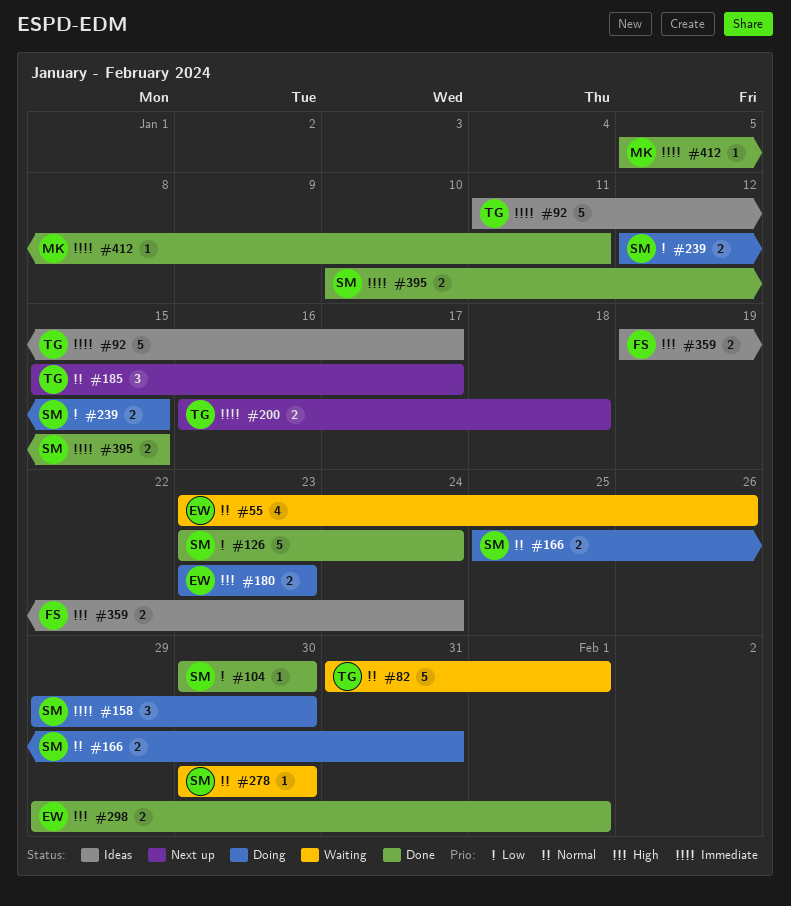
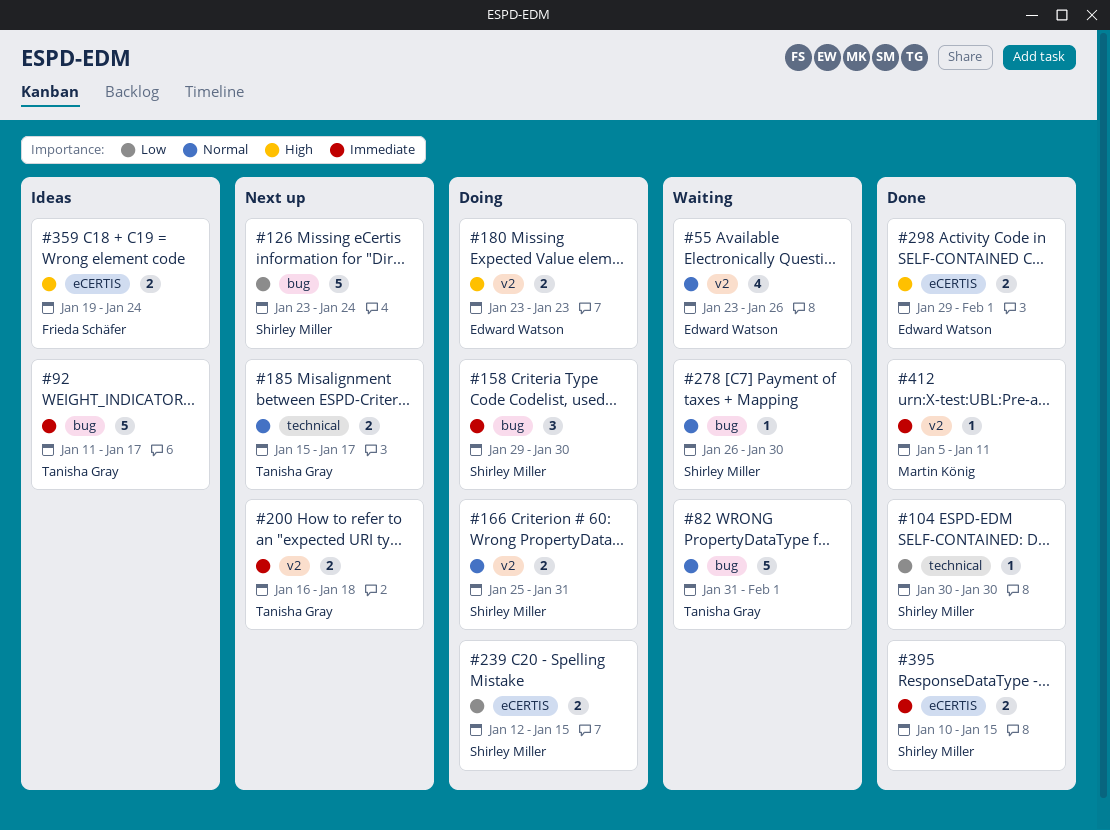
#126, status: Done -> Next up
#185, estimate: 3 -> 2
#278, start: Jan 30 -> Jan 26

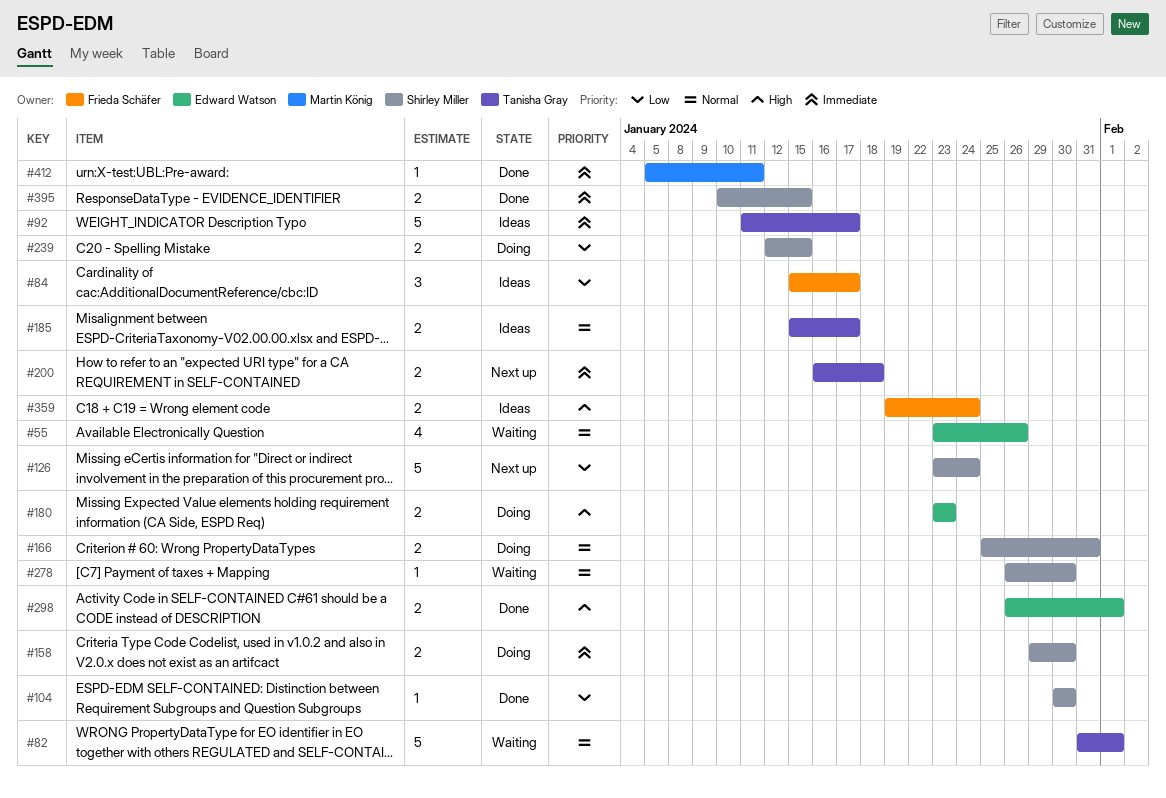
#84: none -> present
#158, estimate: 3 -> 2
#185, status: Next up -> Ideas
#298, start: Jan 29 -> Jan 26

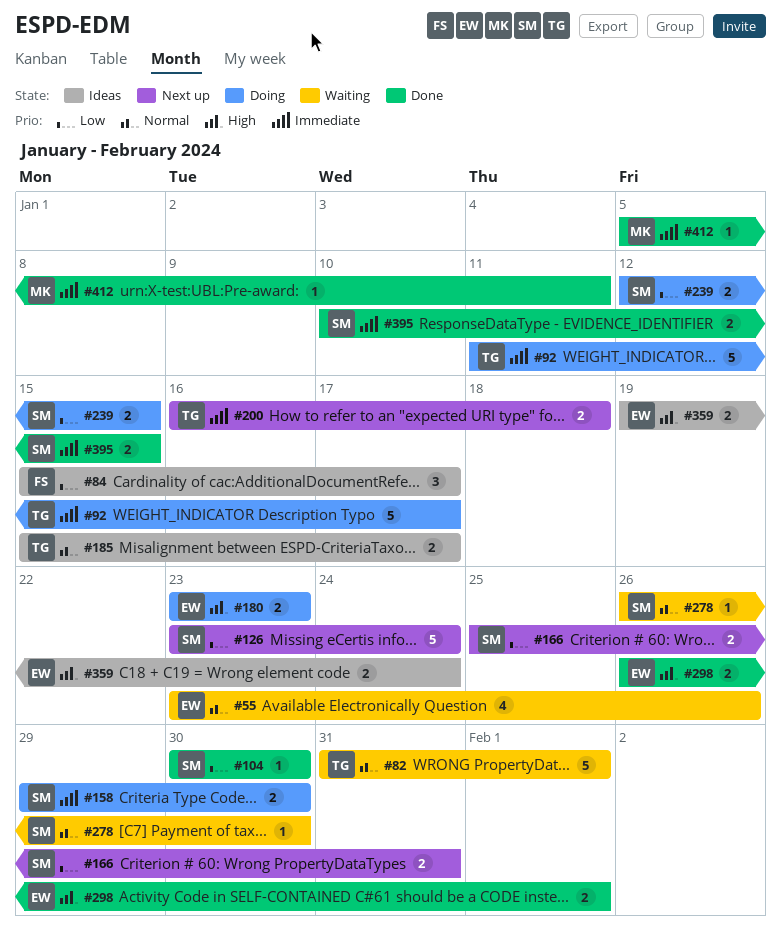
#92, status: Ideas -> Doing
#166, status: Doing -> Next up
#166, priority: Normal -> Low
#359, owner: Frieda Schäfer -> Edward Watson

